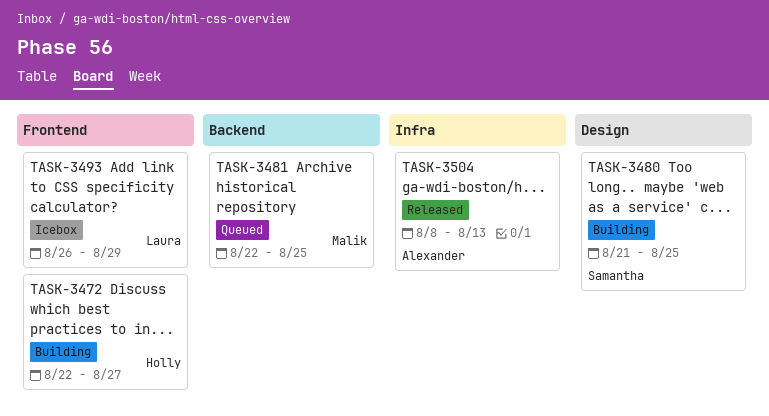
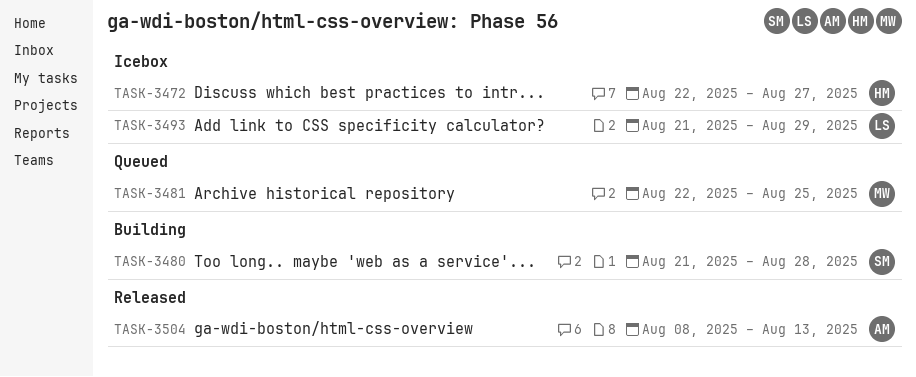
TASK-3472, status: Building -> Icebox
TASK-3480, due: Aug 25 -> Aug 28
TASK-3493, start: Aug 26 -> Aug 21

